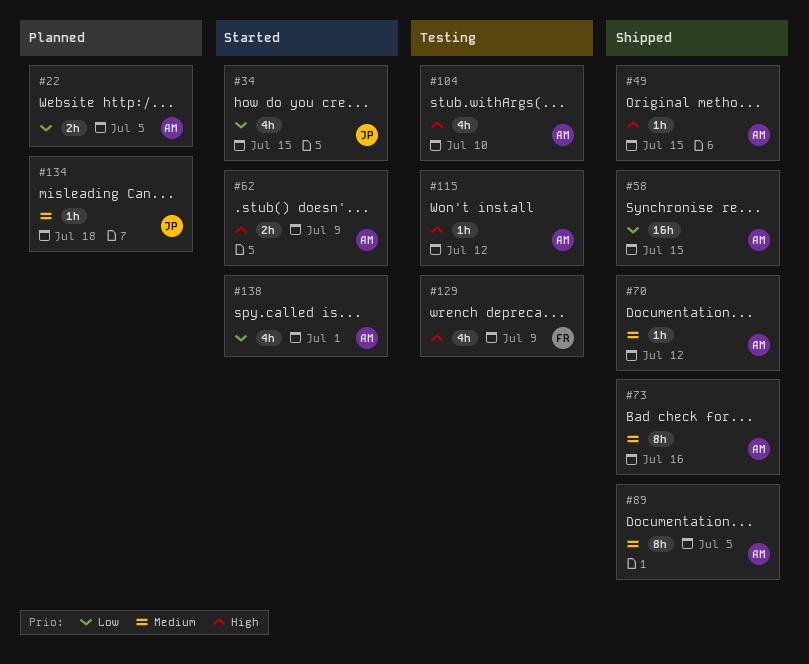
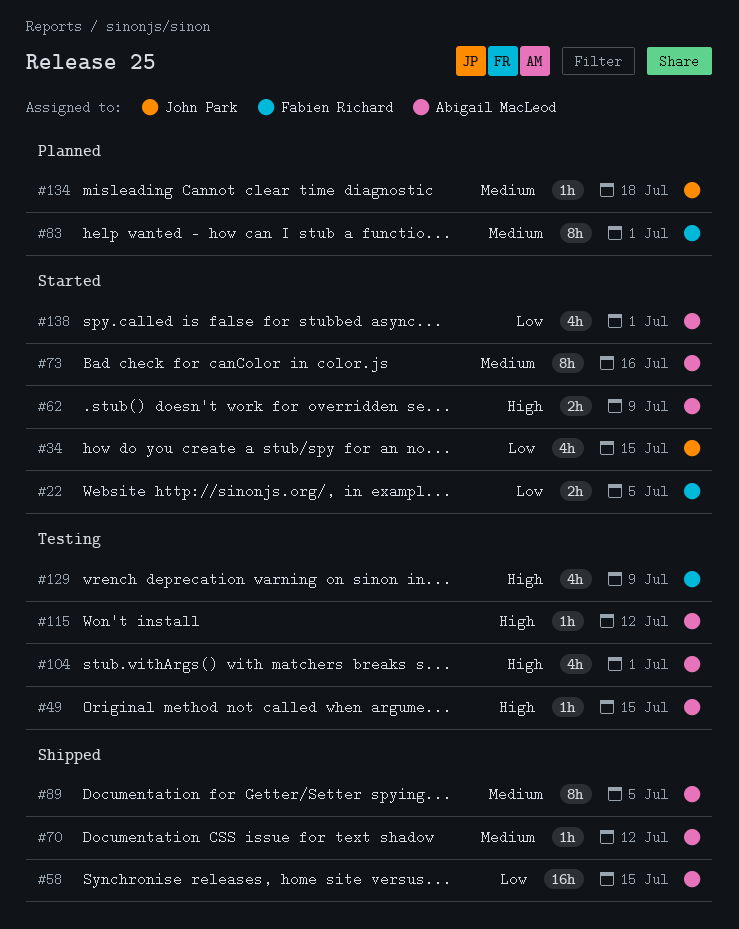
#22, status: Planned -> Started
#22, owner: Abigail MacLeod -> Fabien Richard
#49, status: Shipped -> Testing
#73, status: Shipped -> Started
#83: none -> present
#104, due: Jul 10 -> Jul 1

